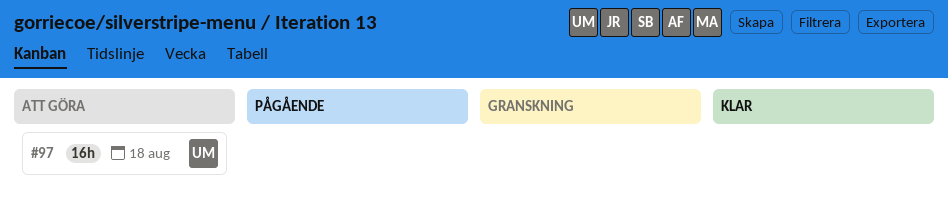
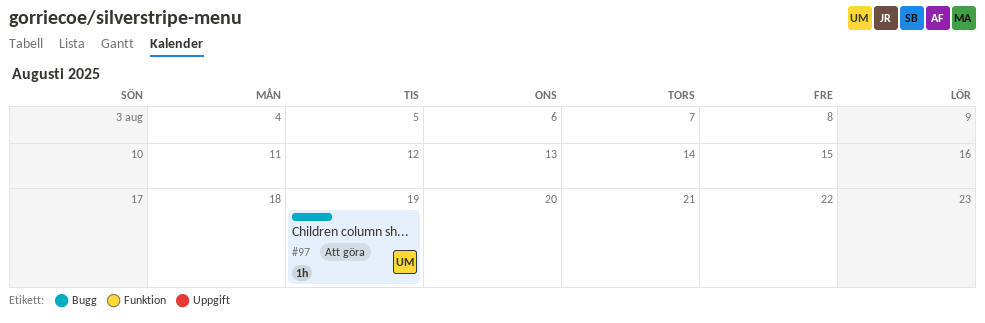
#97, estimate: 16h -> 1h
#97, due: Aug 18 -> Aug 19

